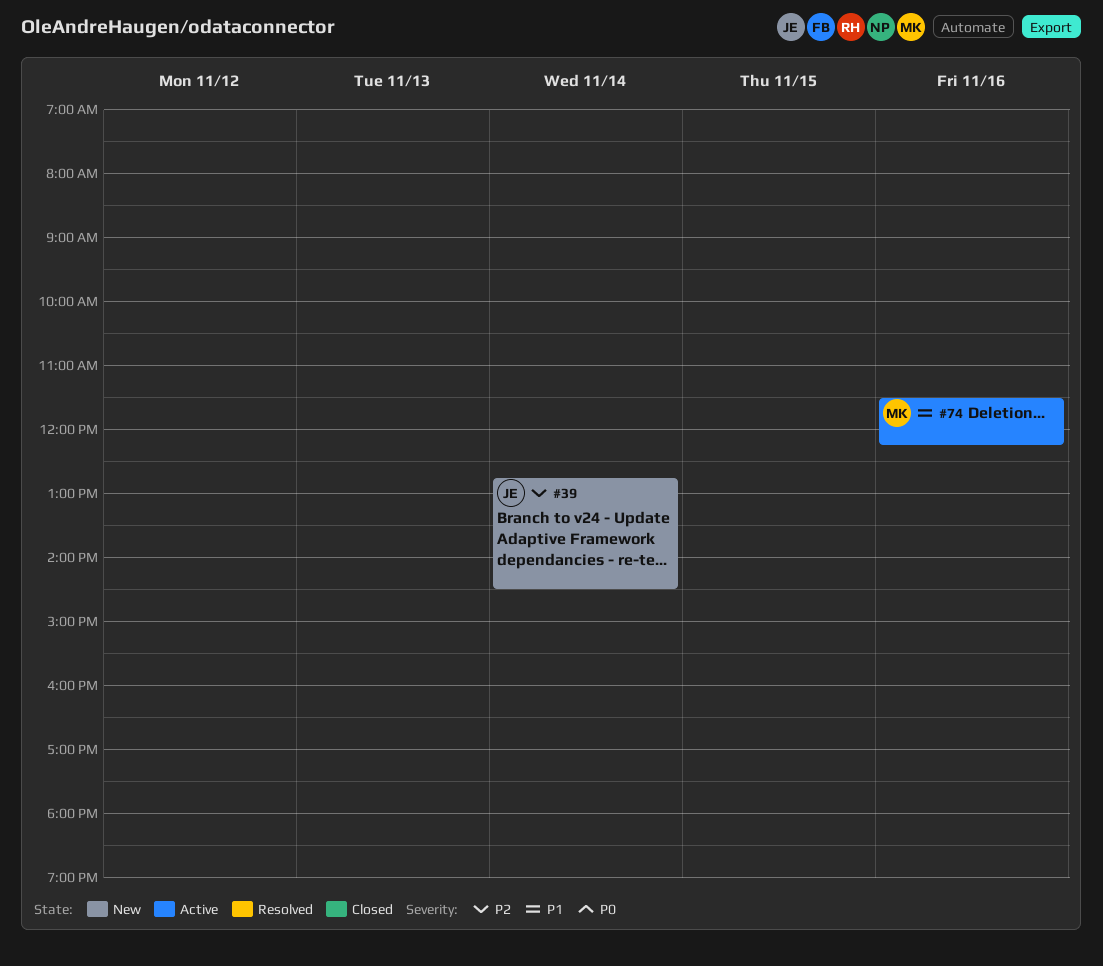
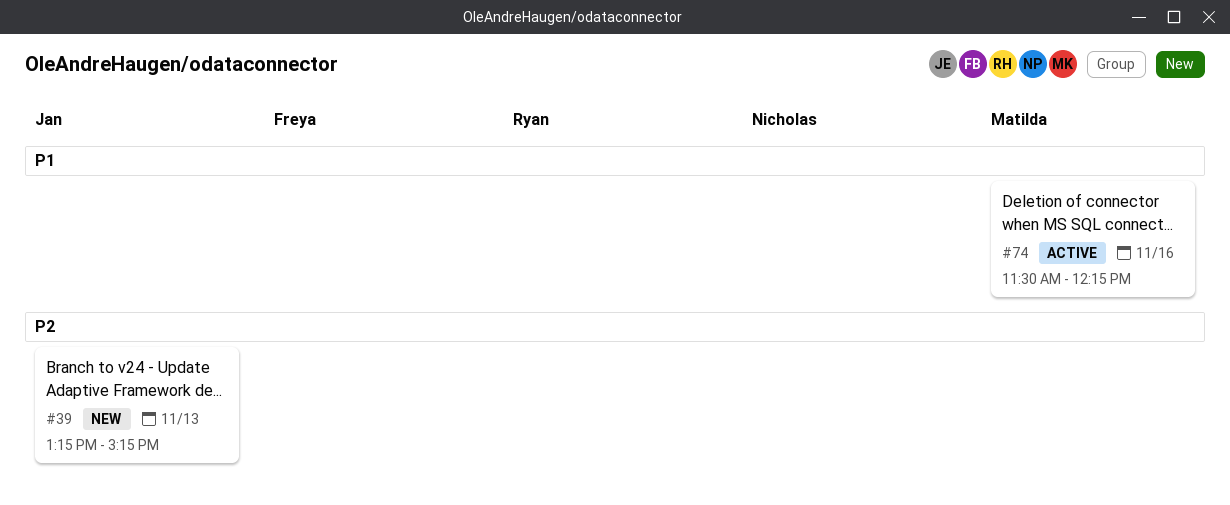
#39, day: Nov 14 -> Nov 13
#39, begins: 12:45 -> 13:15
#39, ends: 14:30 -> 15:15

